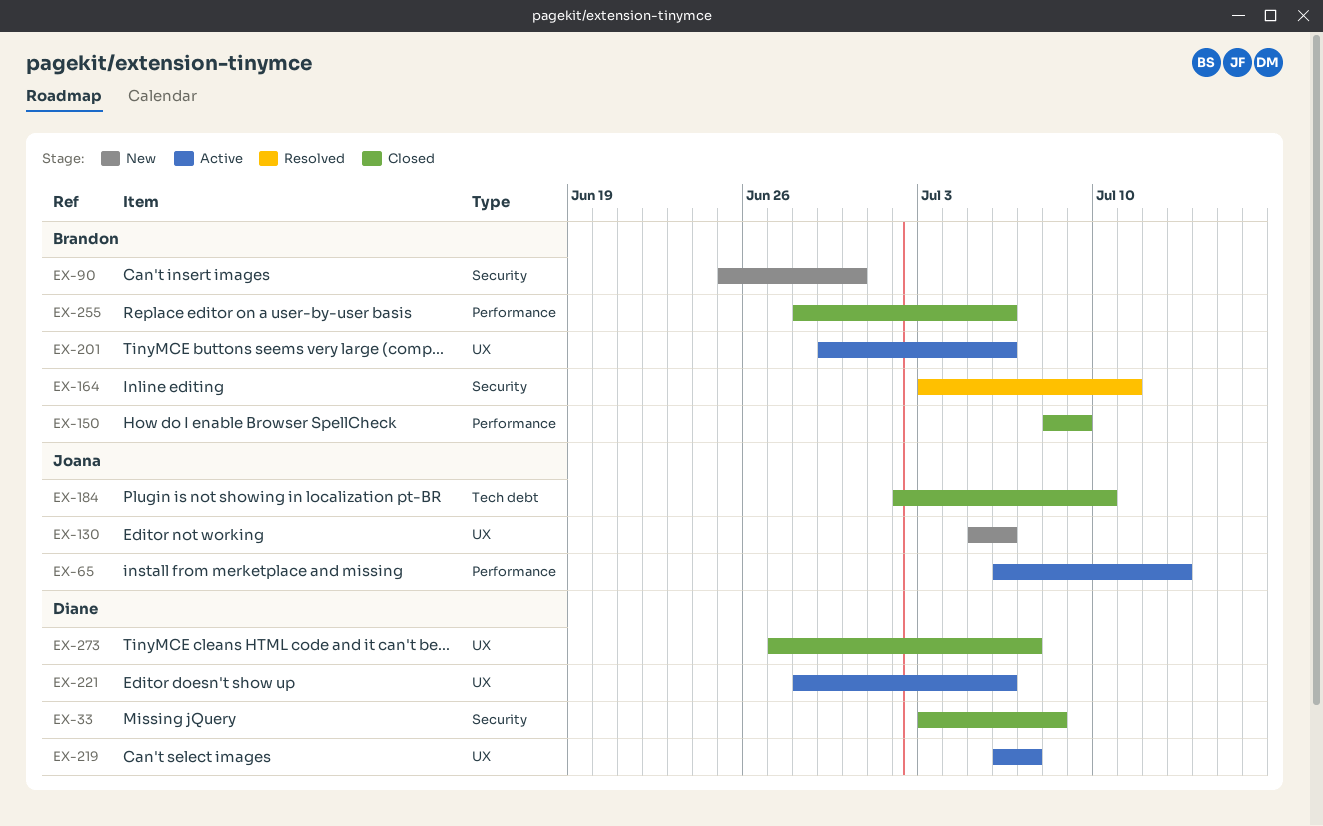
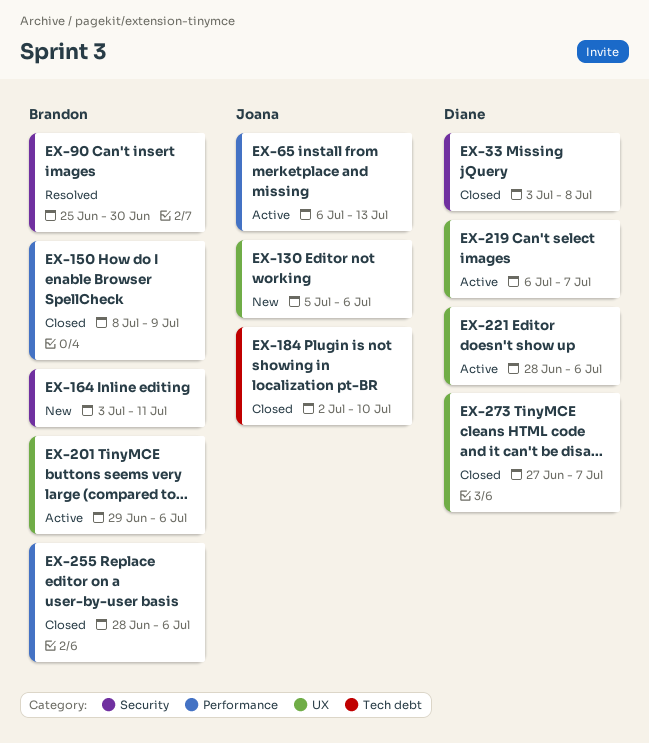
EX-90, status: New -> Resolved
EX-164, status: Resolved -> New

